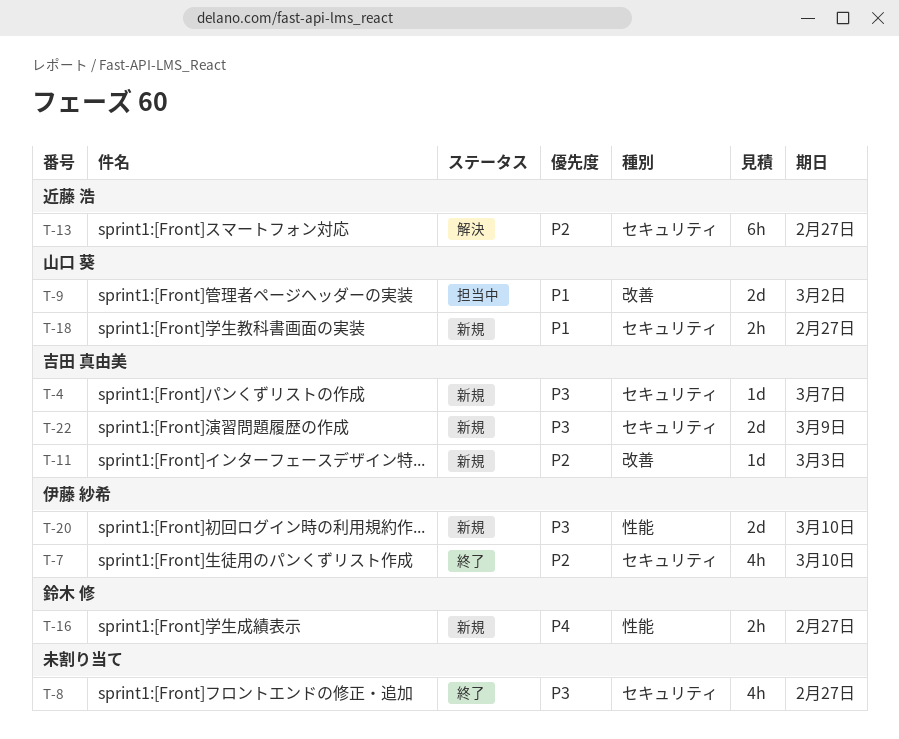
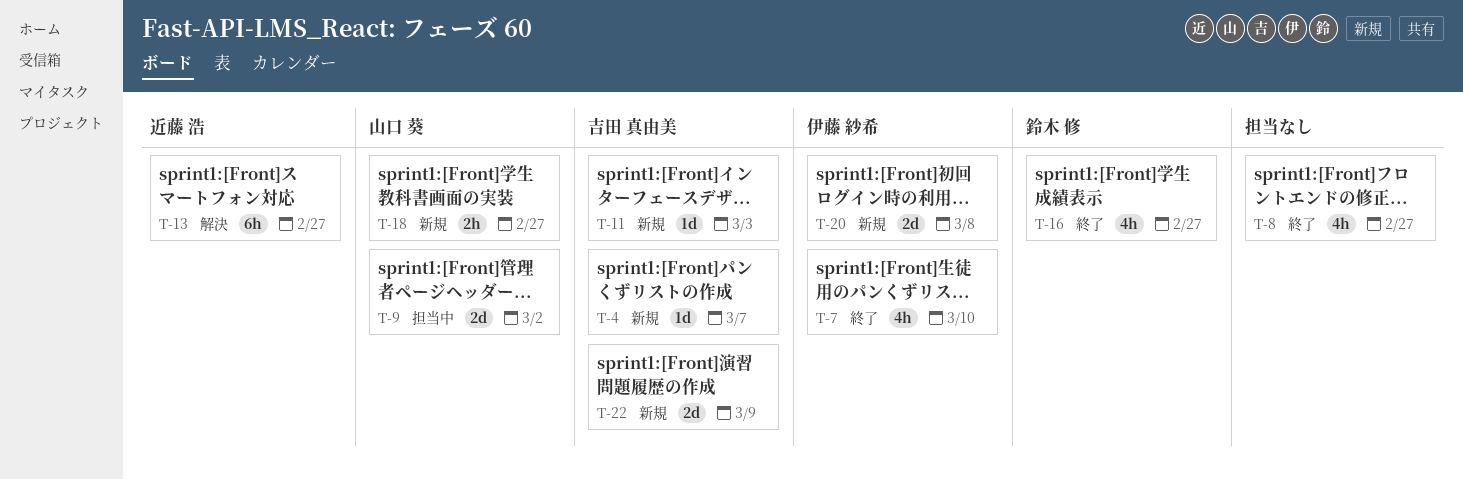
T-16, status: 新規 -> 終了
T-16, estimate: 2h -> 4h
T-20, due: Mar 10 -> Mar 8

